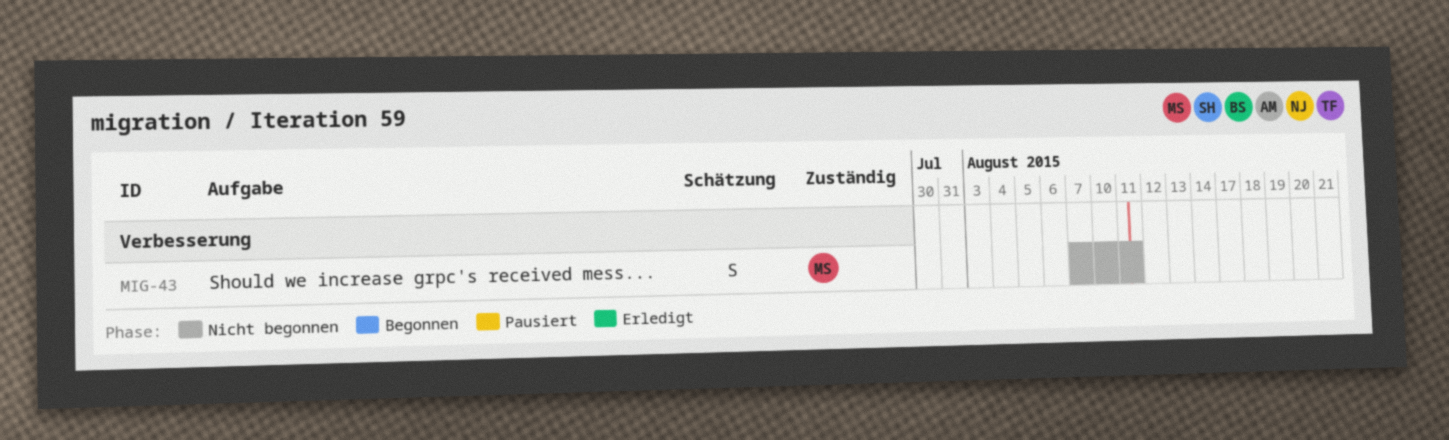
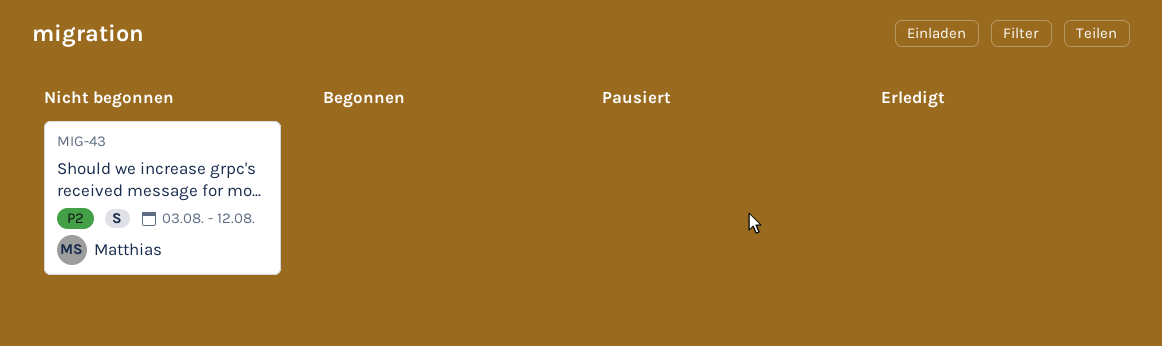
MIG-43, start: Aug 7 -> Aug 3
MIG-43, due: Aug 11 -> Aug 12

